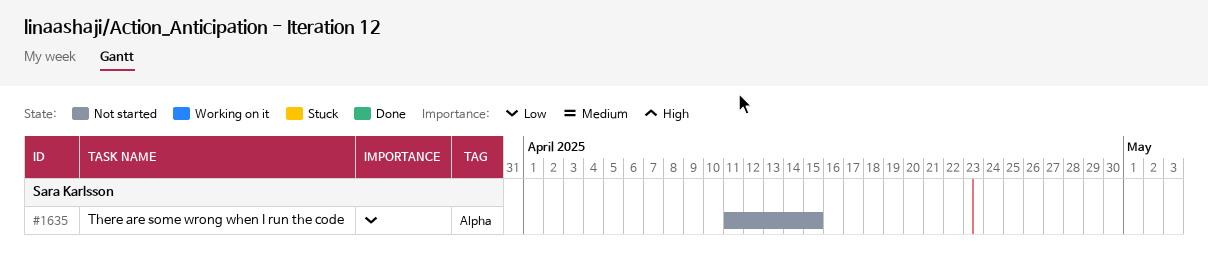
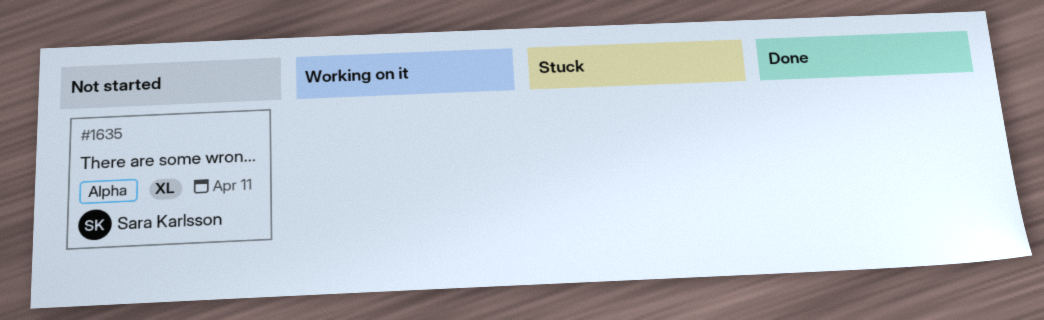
#1635, due: Apr 15 -> Apr 11

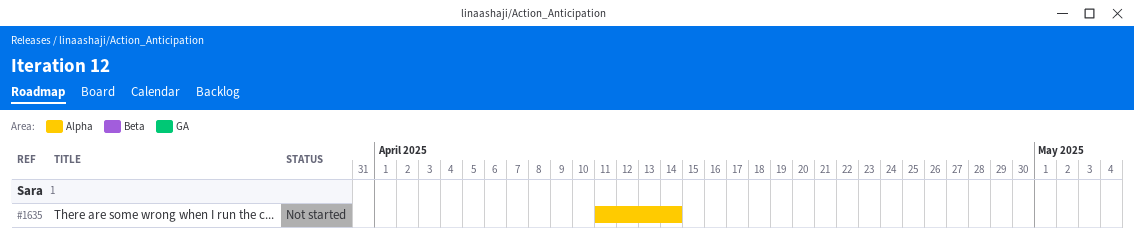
#1635, due: Apr 11 -> Apr 14

